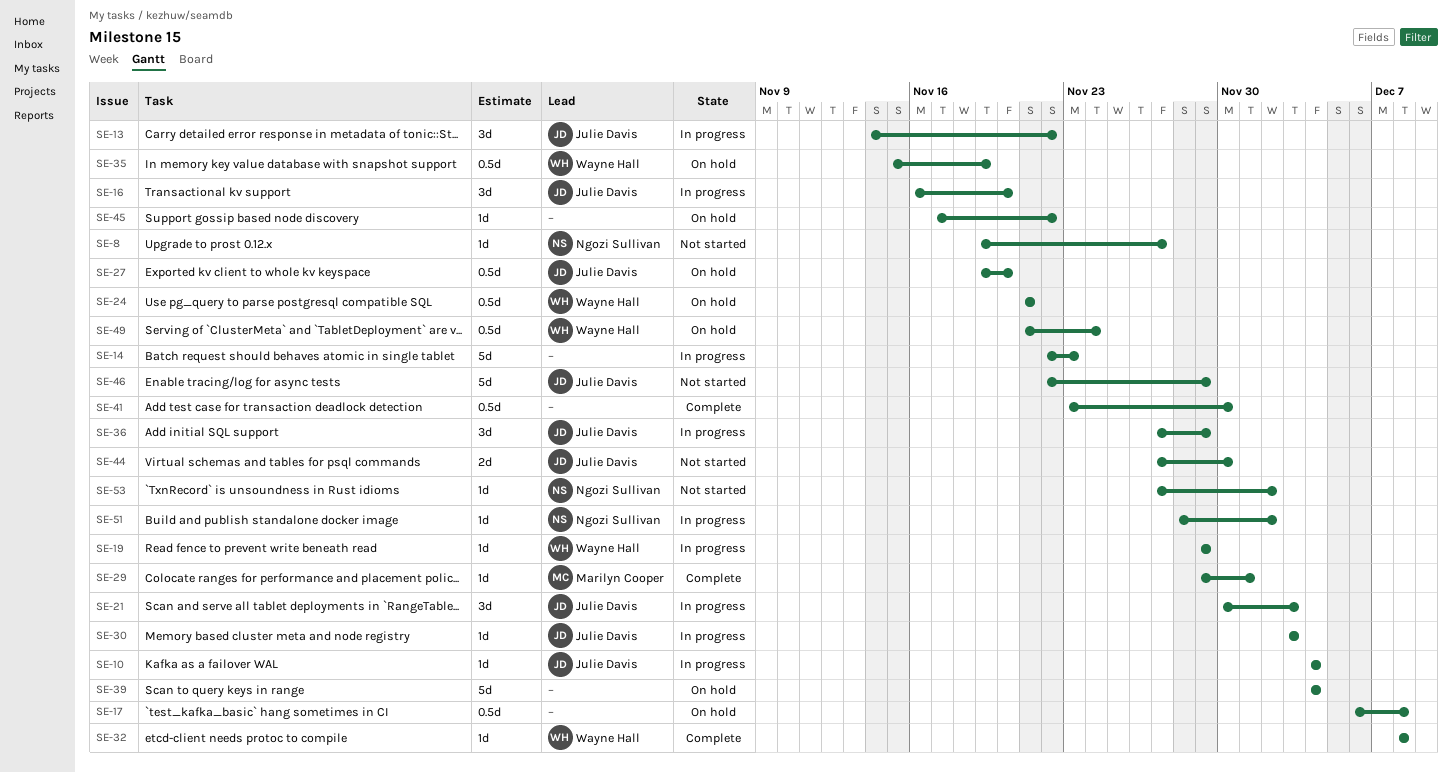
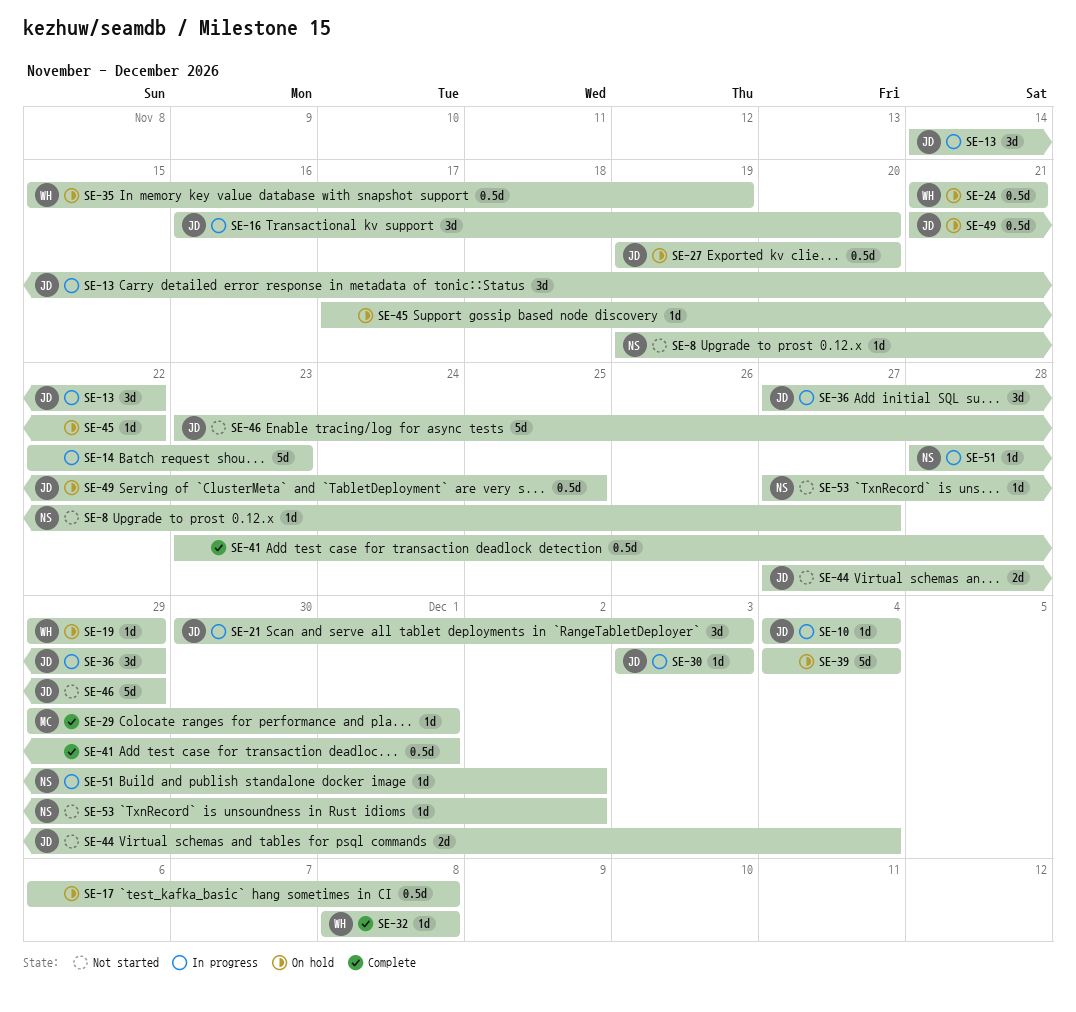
SE-19, status: In progress -> On hold
SE-41, due: Nov 30 -> Dec 1
SE-44, due: Nov 30 -> Dec 4
SE-46, start: Nov 22 -> Nov 23
SE-49, owner: Wayne Hall -> Julie Davis
SE-49, due: Nov 24 -> Nov 25

